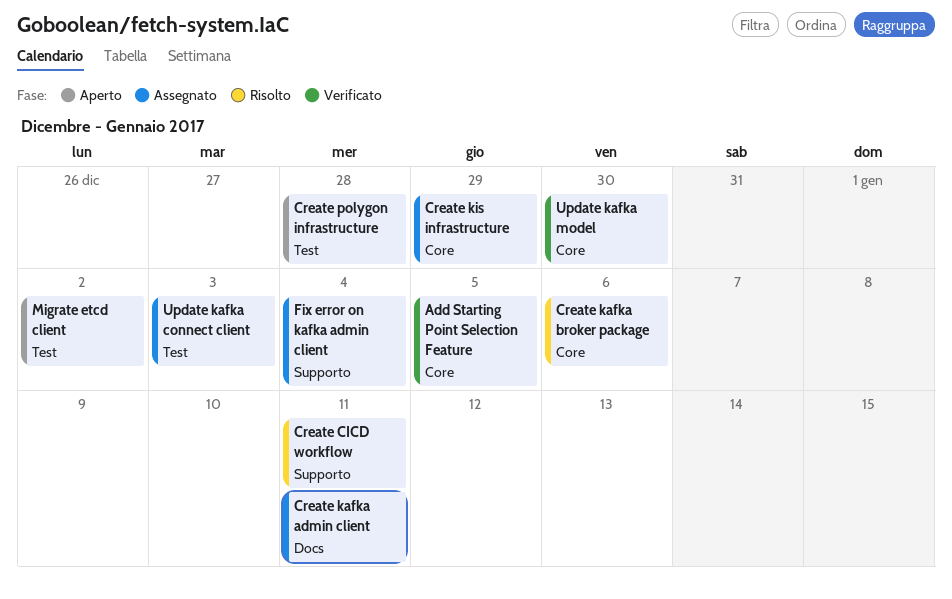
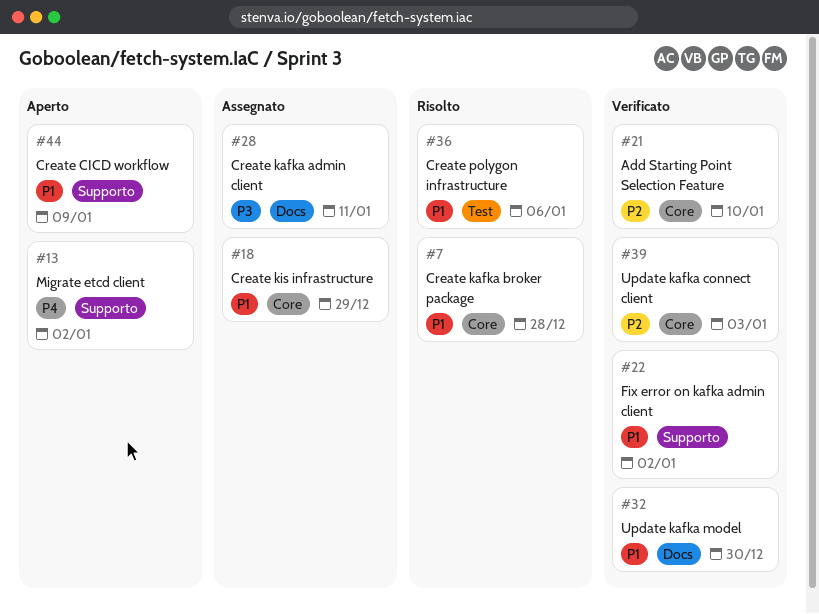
Add Starting Point Selection Feature, due: Jan 5 -> Jan 10
Create CICD workflow, status: Risolto -> Aperto
Create CICD workflow, due: Jan 11 -> Jan 9
Create kafka broker package, due: Jan 6 -> Dec 28
Create polygon infrastructure, status: Aperto -> Risolto
Create polygon infrastructure, due: Dec 28 -> Jan 6
Fix error on kafka admin client, status: Assegnato -> Verificato
Fix error on kafka admin client, due: Jan 4 -> Jan 2
Migrate etcd client, label: Test -> Supporto
Update kafka connect client, status: Assegnato -> Verificato
Update kafka connect client, label: Test -> Core
Update kafka model, label: Core -> Docs

